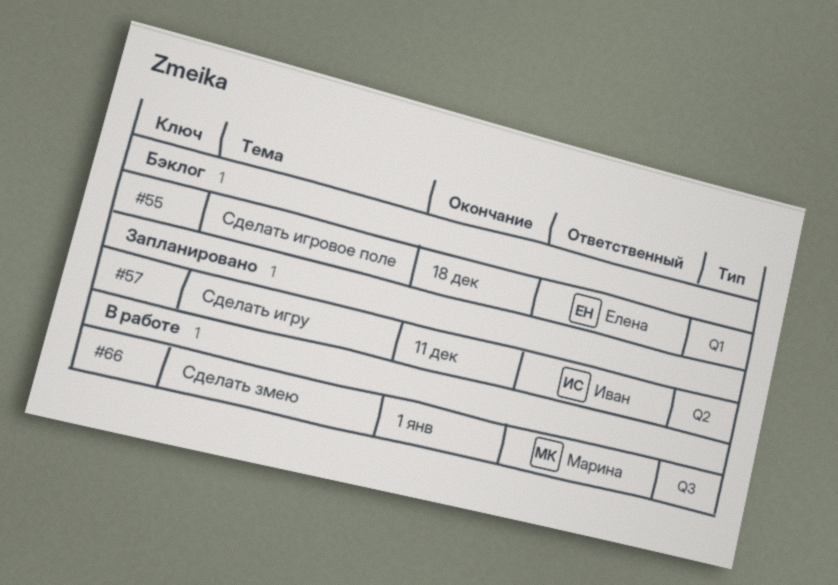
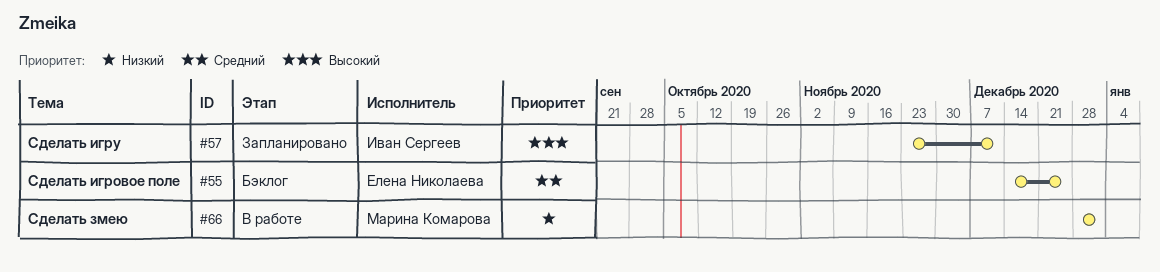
#55, due: Dec 18 -> Dec 25

